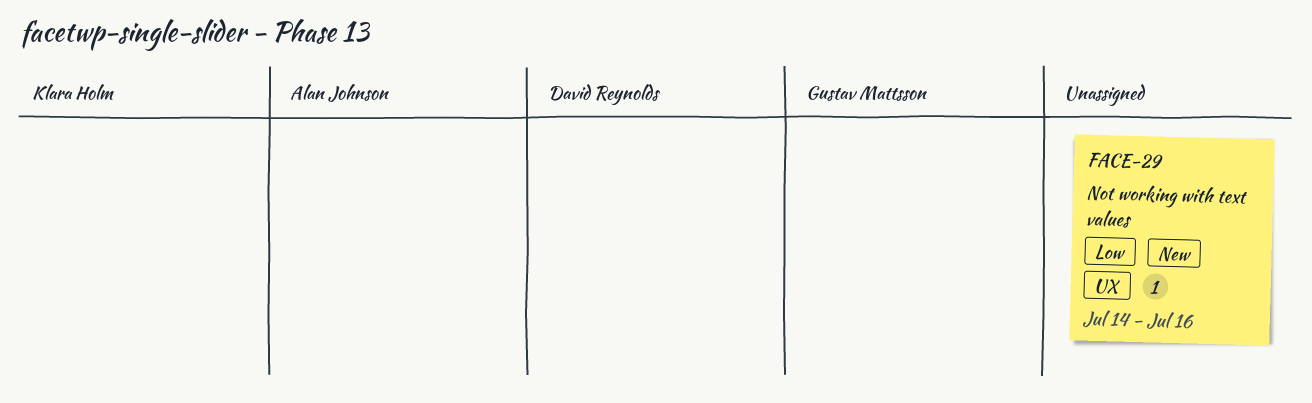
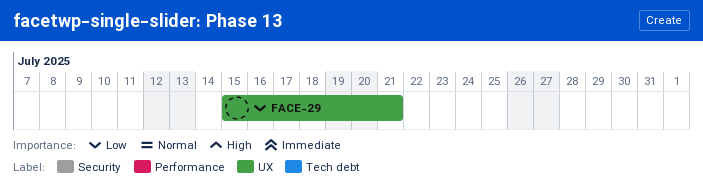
FACE-29, start: Jul 14 -> Jul 15
FACE-29, due: Jul 16 -> Jul 21

